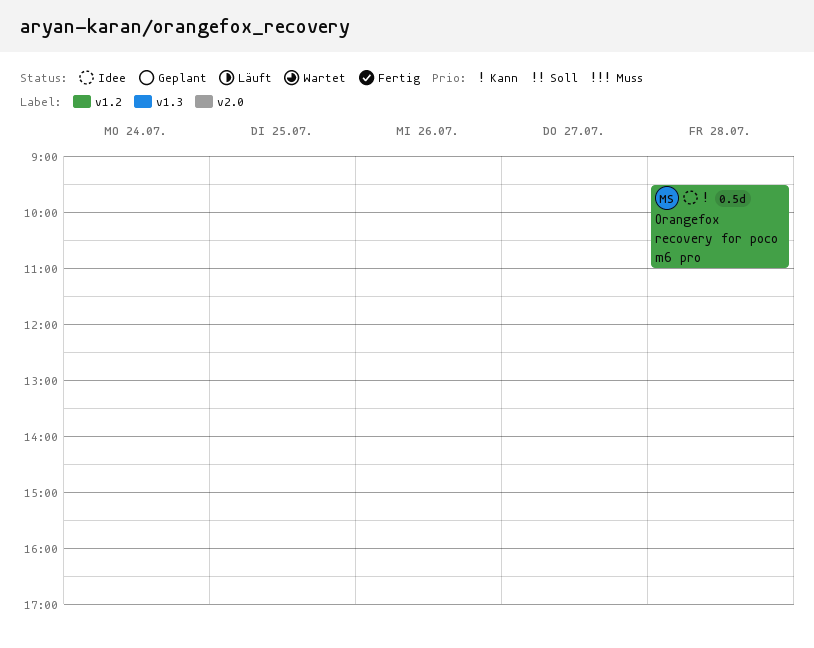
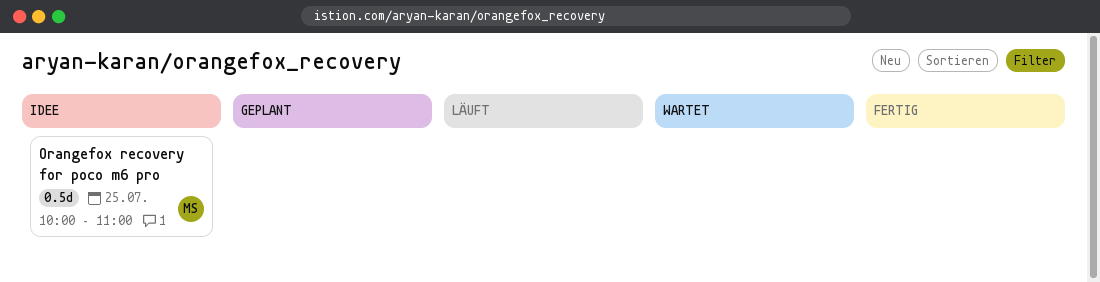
Orangefox recovery for poco m6 pro, day: Jul 28 -> Jul 25
Orangefox recovery for poco m6 pro, begins: 09:30 -> 10:00

